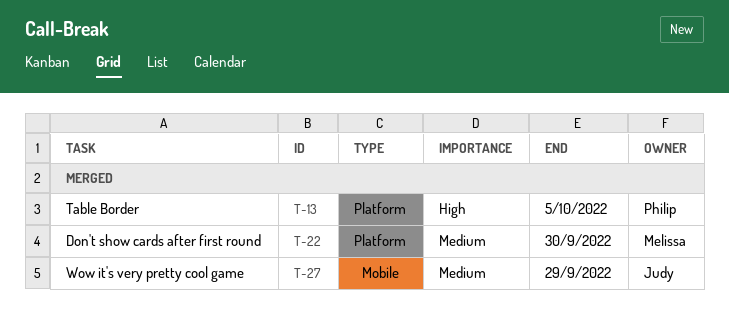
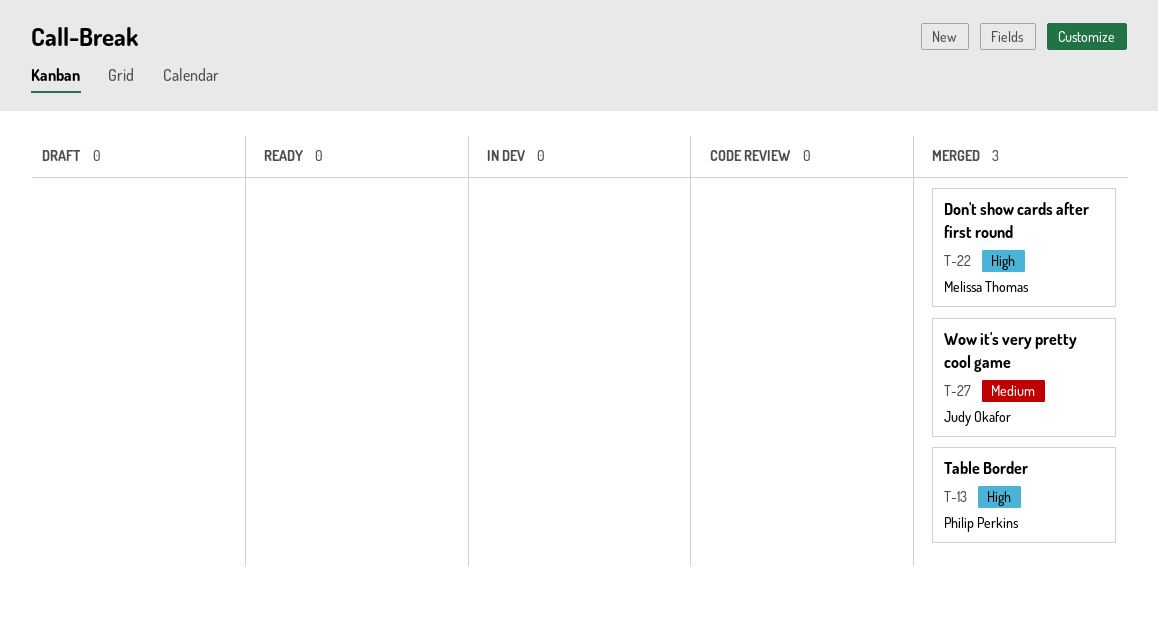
T-22, priority: Medium -> High

